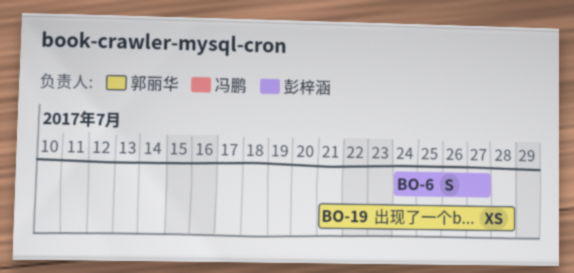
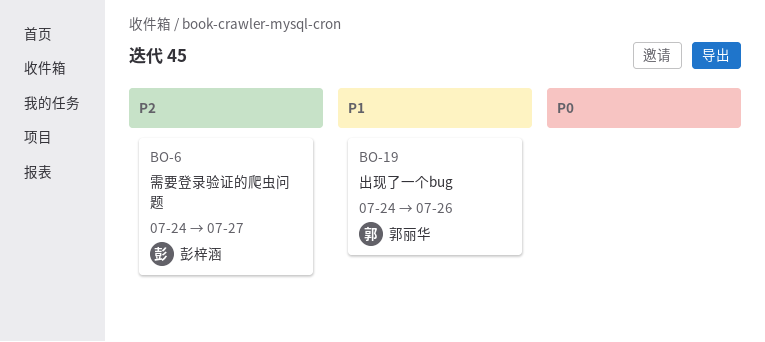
BO-19, start: Jul 21 -> Jul 24
BO-19, due: Jul 28 -> Jul 26

